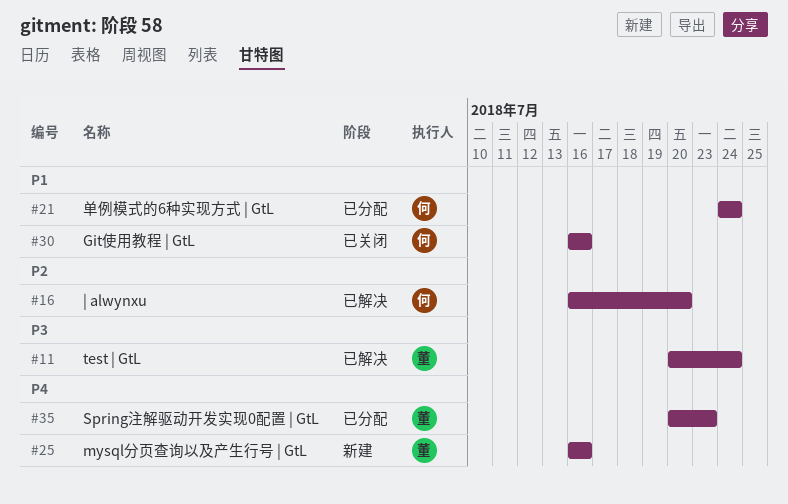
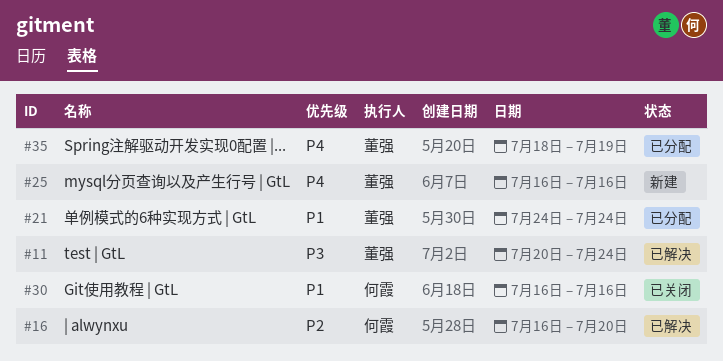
#21, owner: 何霞 -> 董强
#35, start: Jul 20 -> Jul 18
#35, due: Jul 23 -> Jul 19

